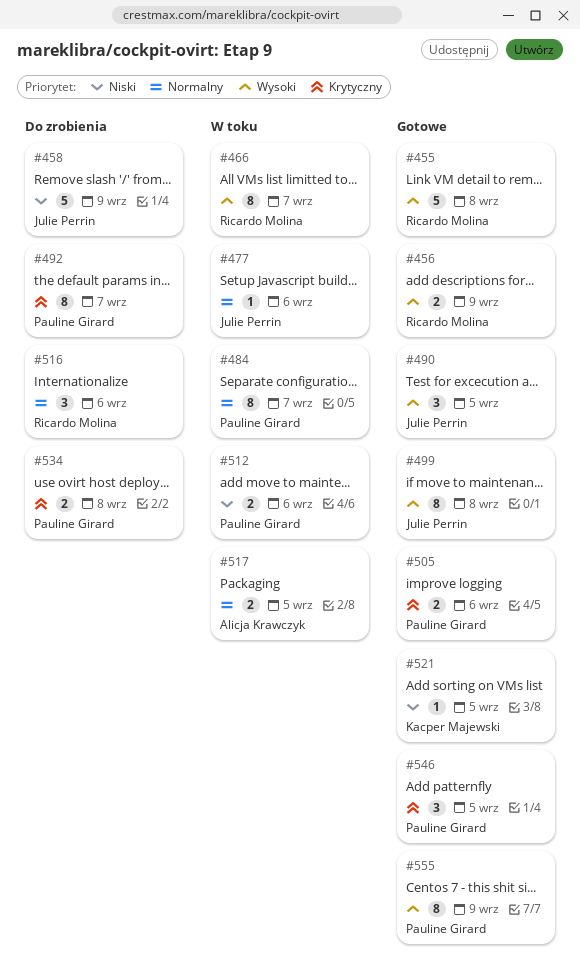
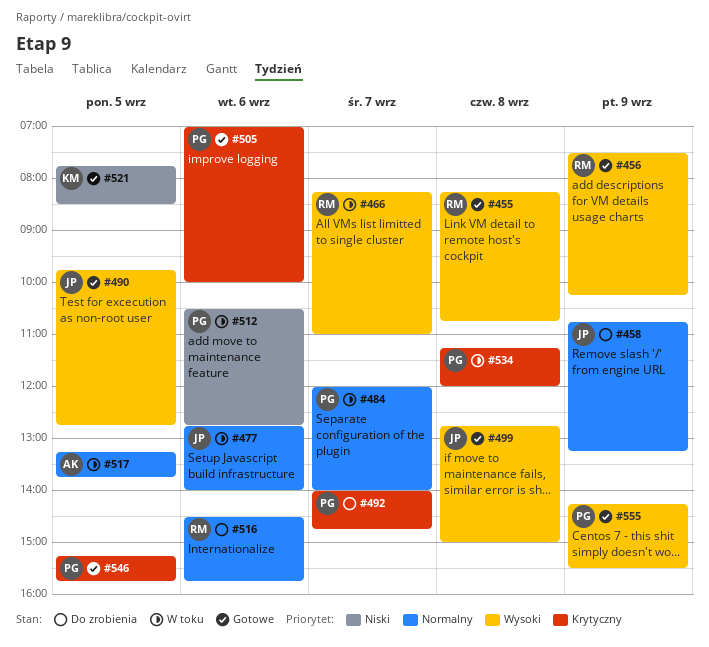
#458, priority: Niski -> Normalny
#534, status: Do zrobienia -> W toku

